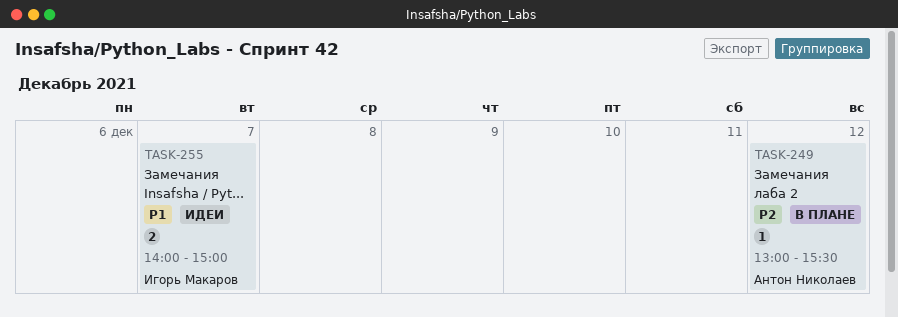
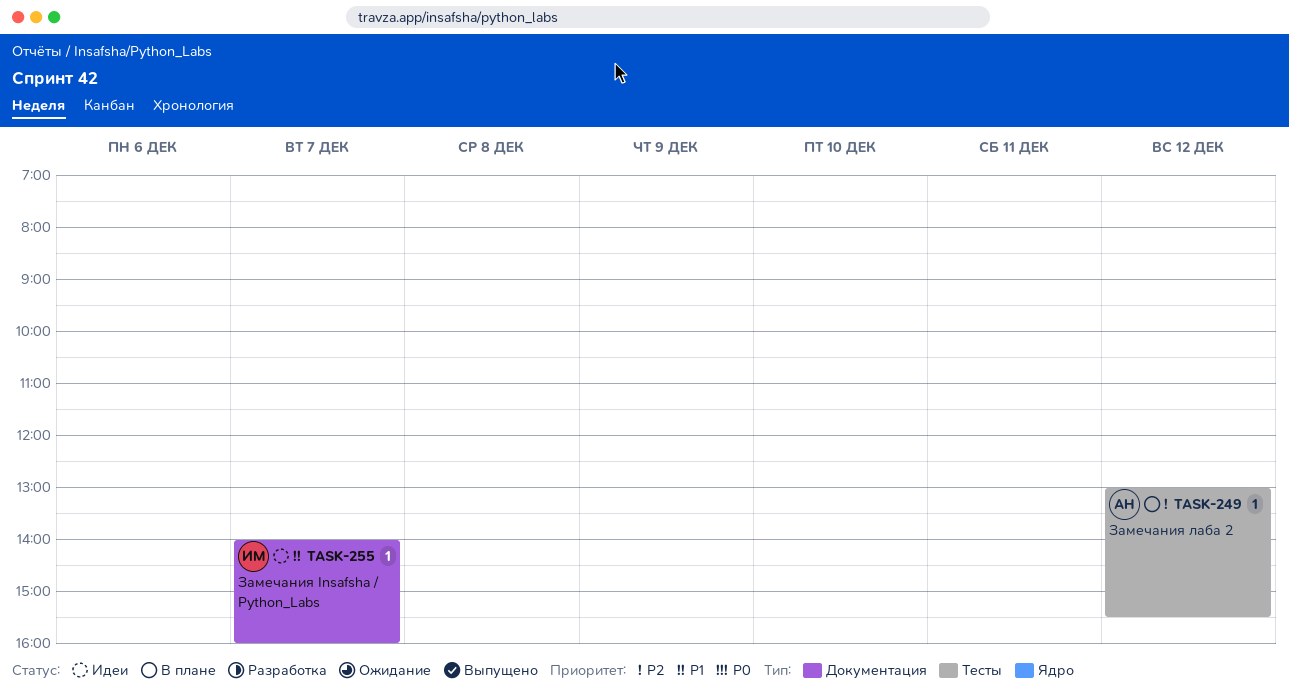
TASK-255, estimate: 2 -> 1
TASK-255, ends: 15:00 -> 16:00

